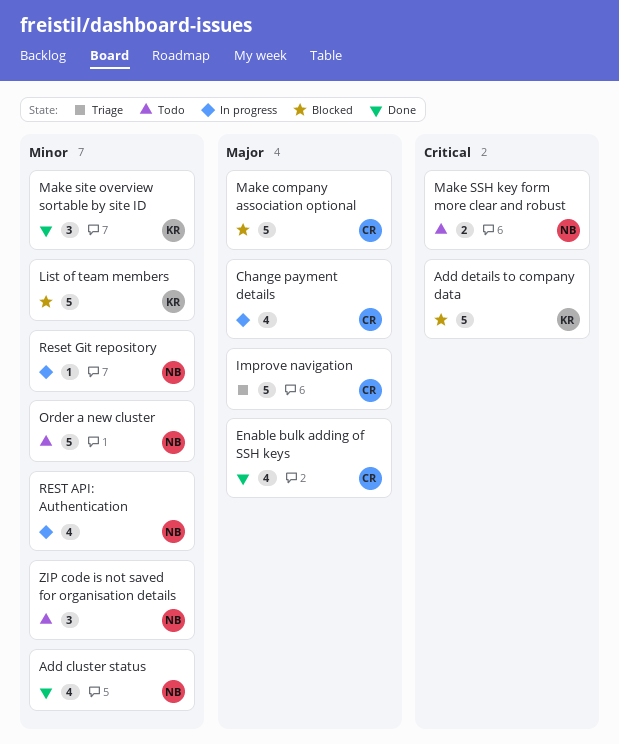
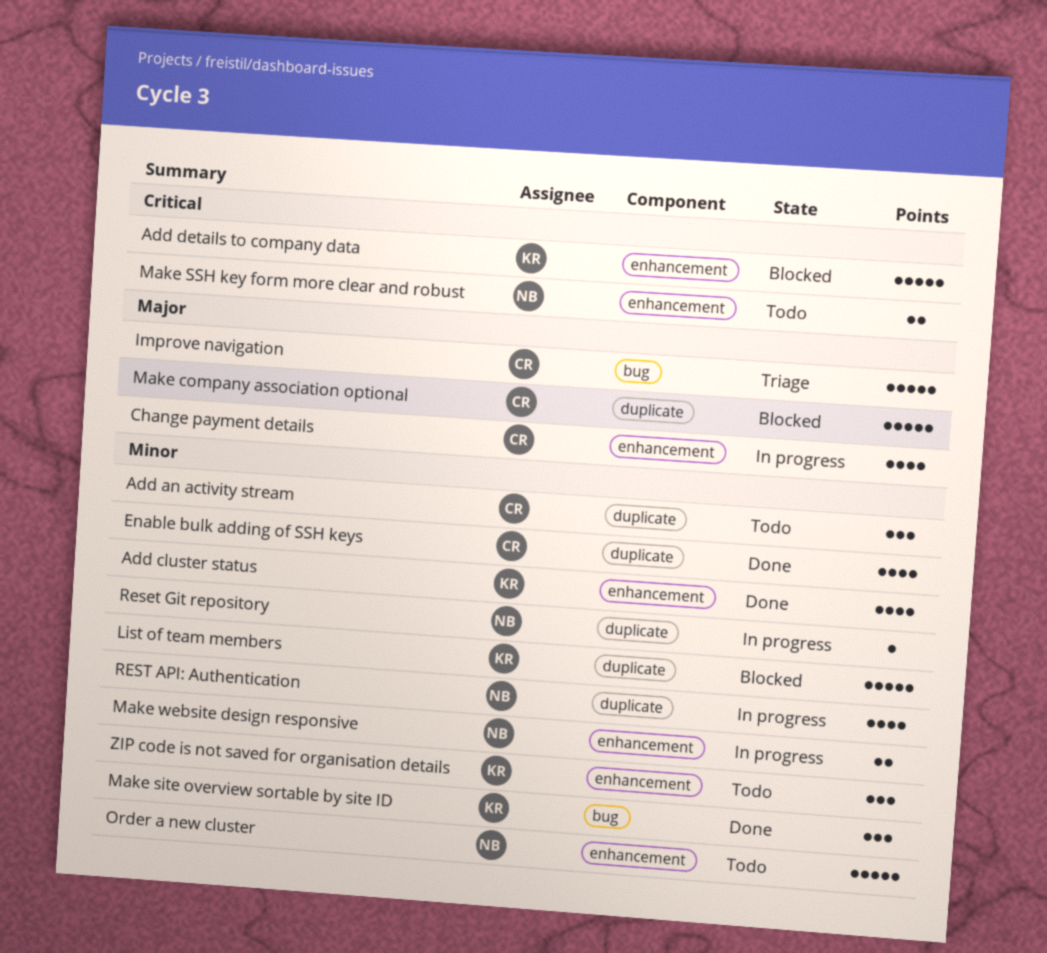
Add an activity stream: none -> present
Add cluster status, owner: NB -> KR
Enable bulk adding of SSH keys, priority: Major -> Minor
Make website design responsive: none -> present
ZIP code is not saved for organisation details, owner: NB -> KR

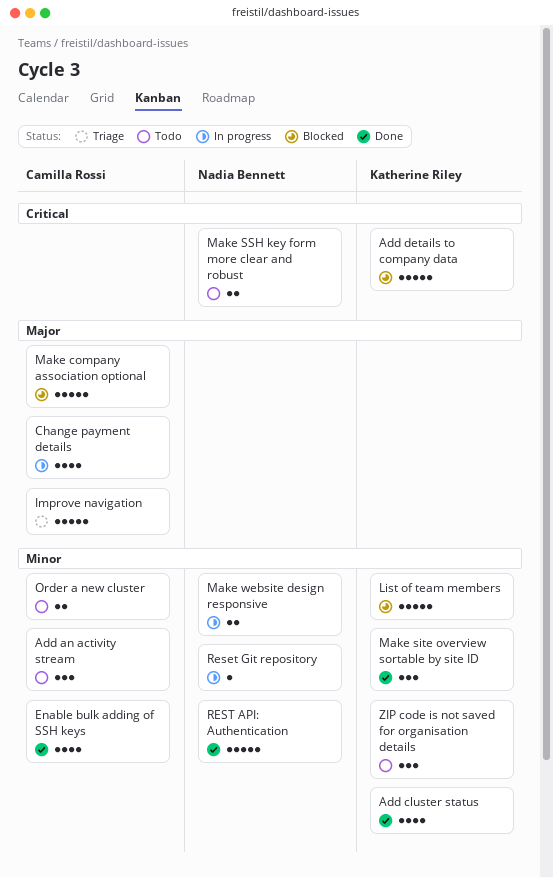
Order a new cluster, owner: Nadia Bennett -> Camilla Rossi
Order a new cluster, estimate: 5 -> 2
REST API: Authentication, status: In progress -> Done
REST API: Authentication, estimate: 4 -> 5

